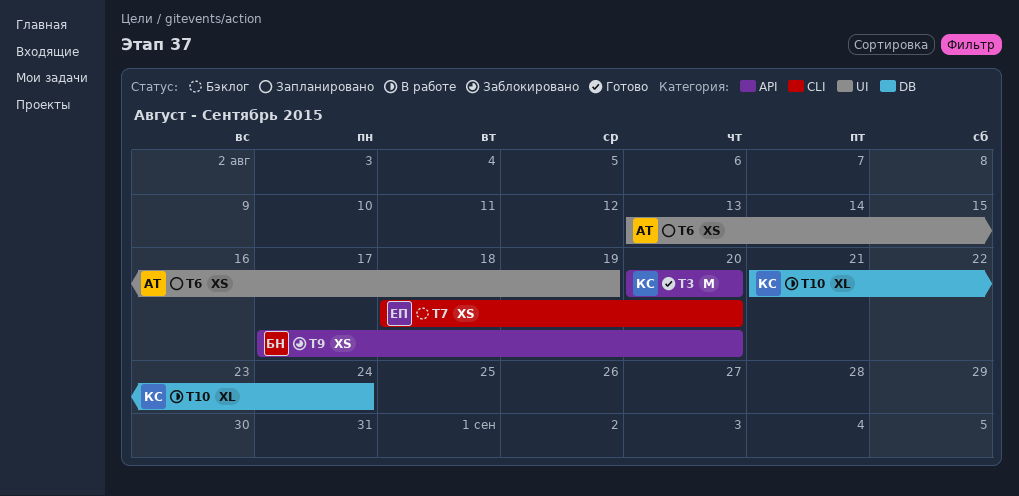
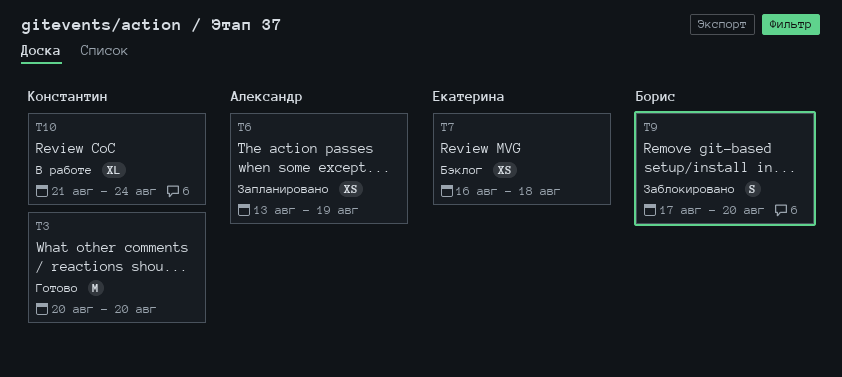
T7, start: Aug 18 -> Aug 16
T7, due: Aug 20 -> Aug 18
T9, estimate: XS -> S

